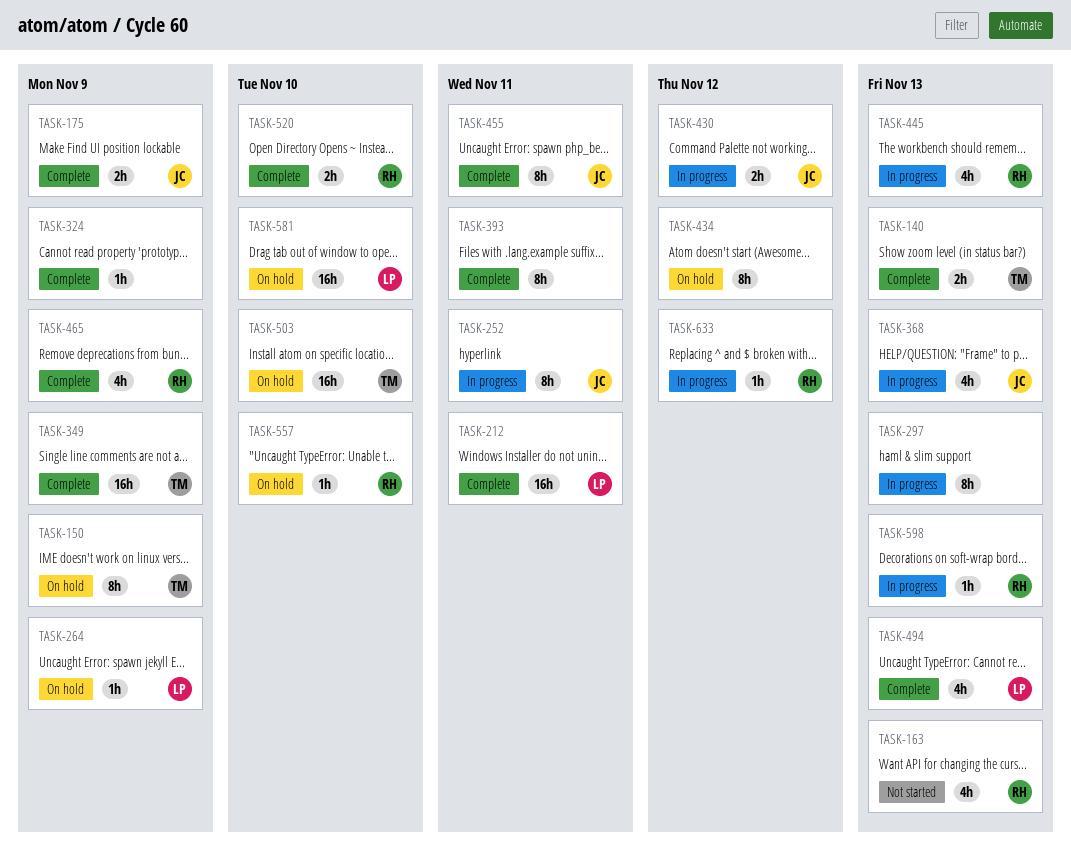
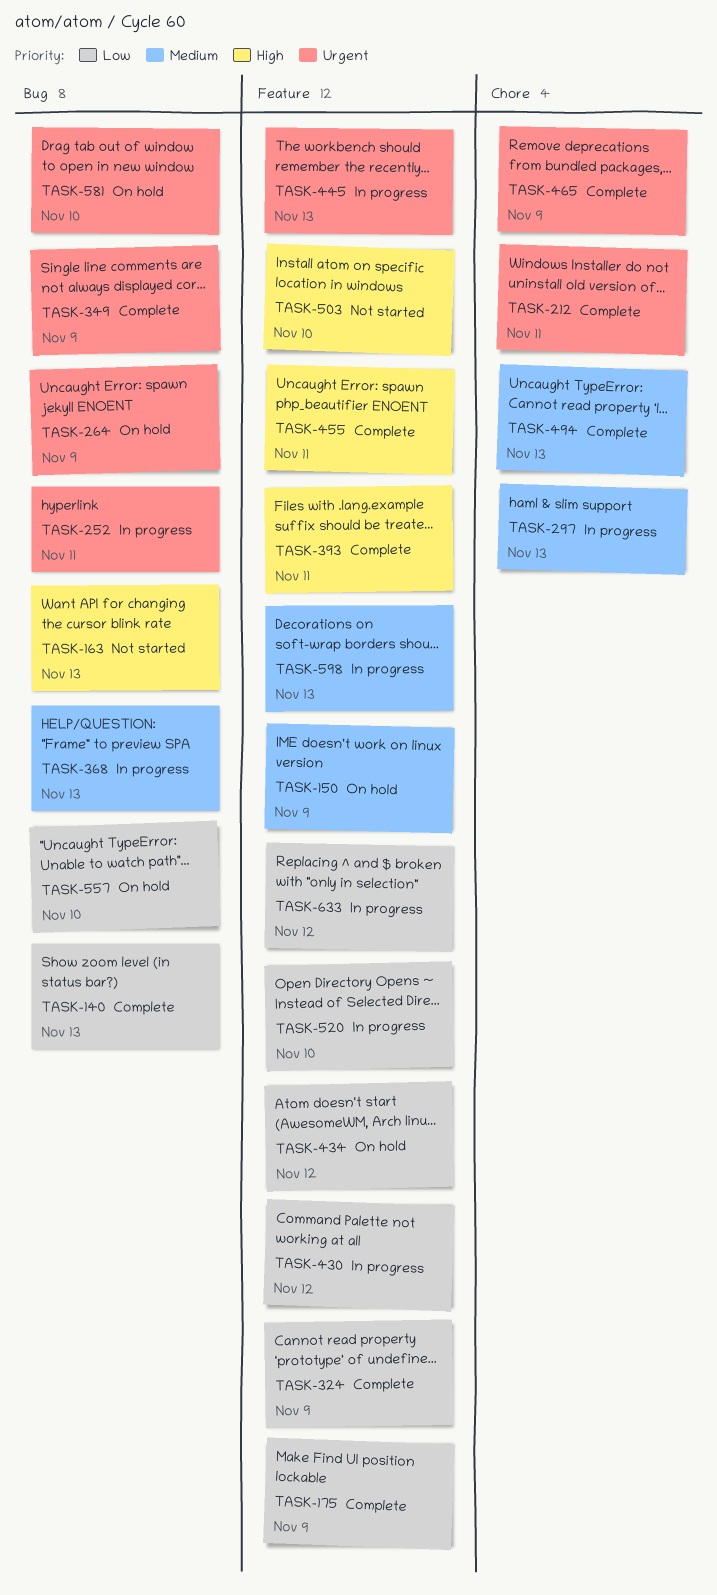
TASK-503, status: On hold -> Not started
TASK-520, status: Complete -> In progress

